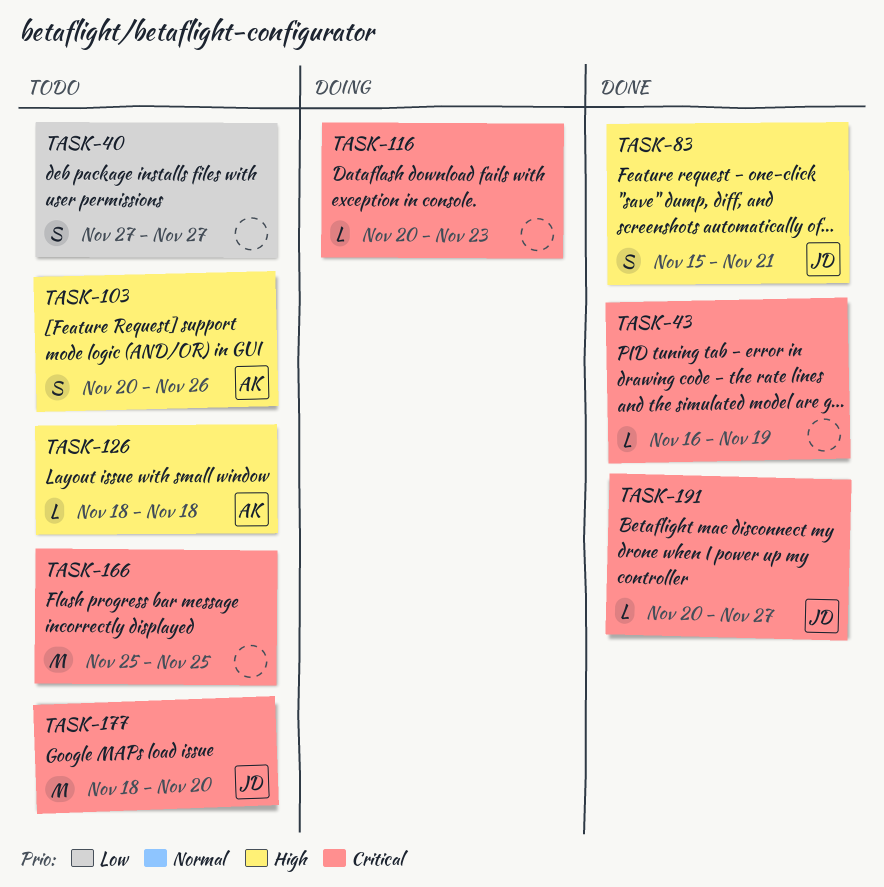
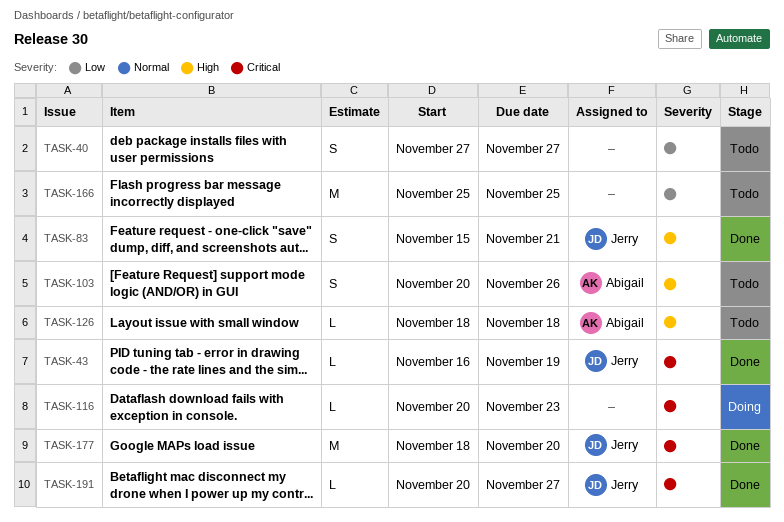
TASK-43, owner: none -> Jerry
TASK-166, priority: Critical -> Low
TASK-177, status: Todo -> Done

